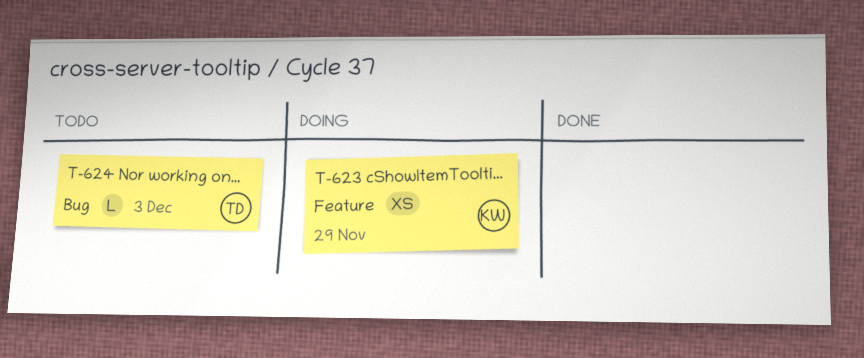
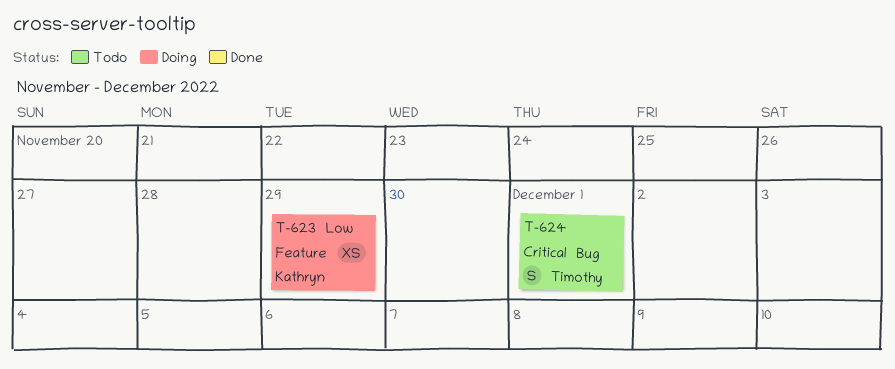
T-624, estimate: L -> S
T-624, due: Dec 3 -> Dec 1

